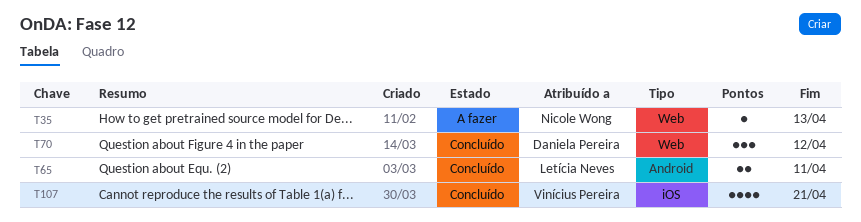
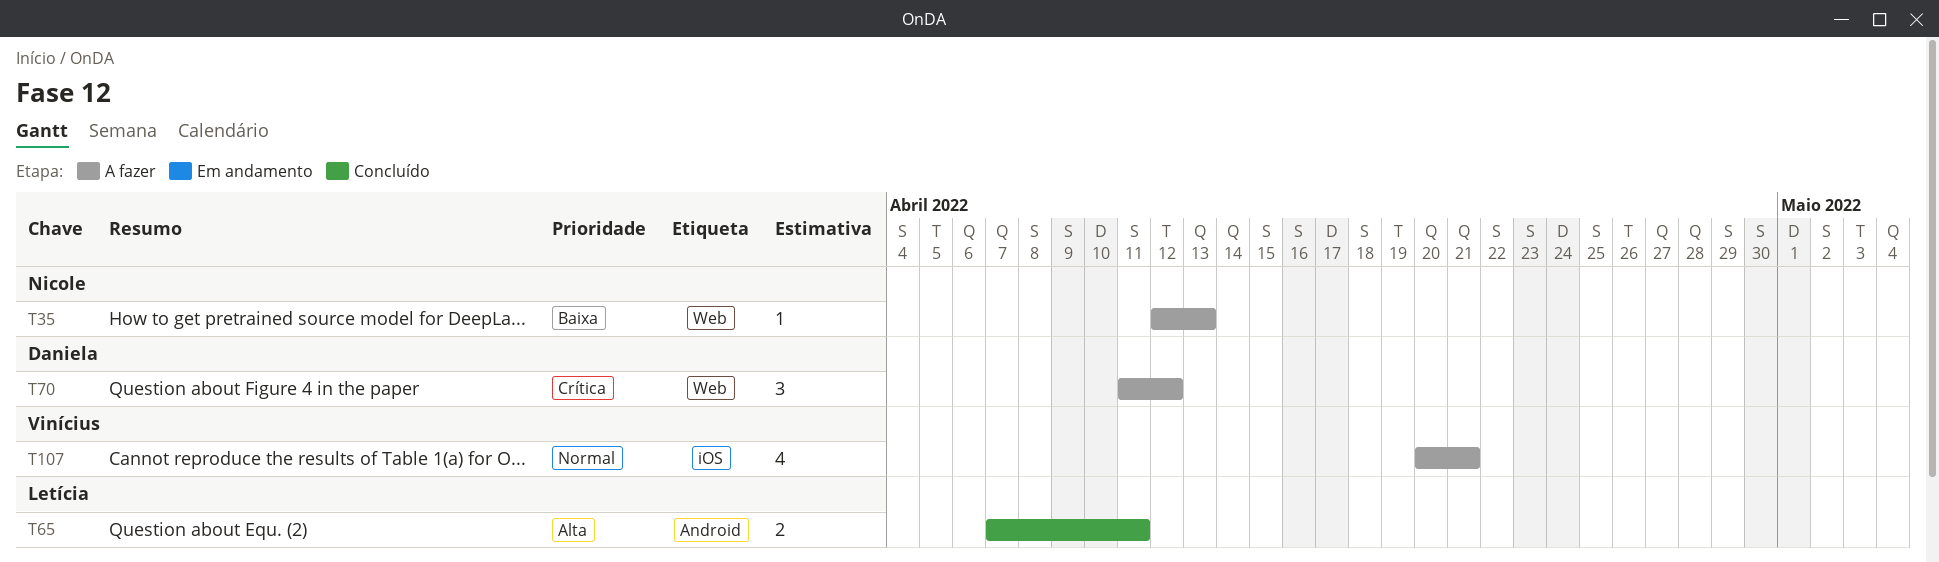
T70, status: Concluído -> A fazer
T107, status: Concluído -> A fazer

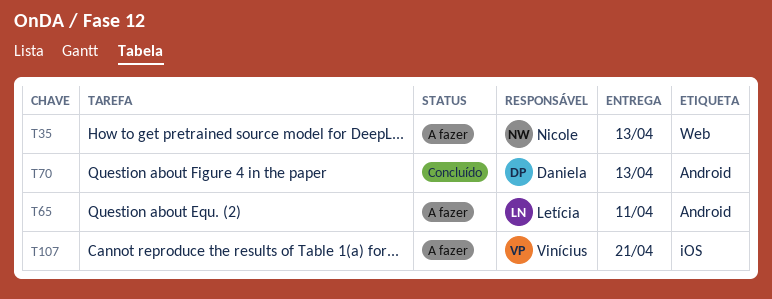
T65, status: Concluído -> A fazer
T70, status: A fazer -> Concluído
T70, label: Web -> Android
T70, due: Apr 12 -> Apr 13

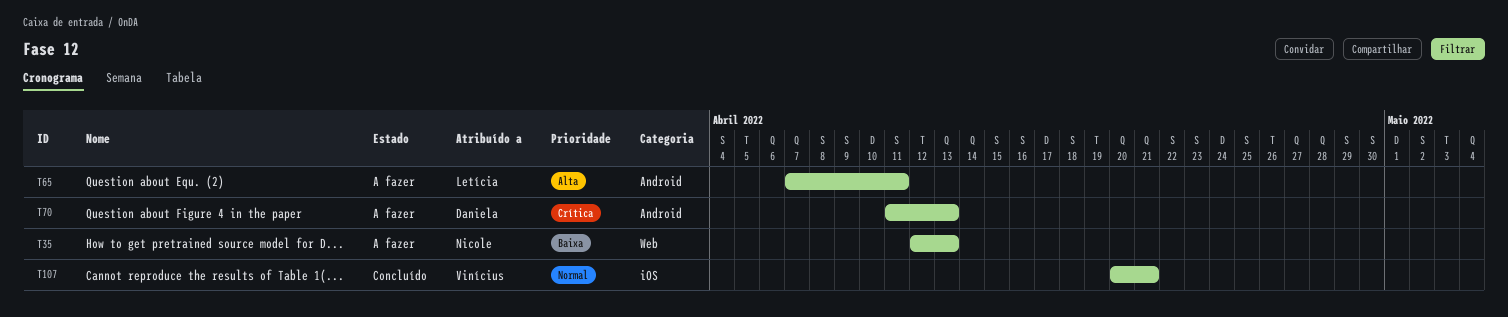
T70, status: Concluído -> A fazer
T107, status: A fazer -> Concluído

